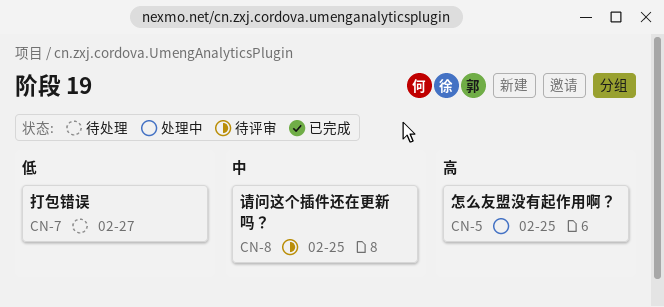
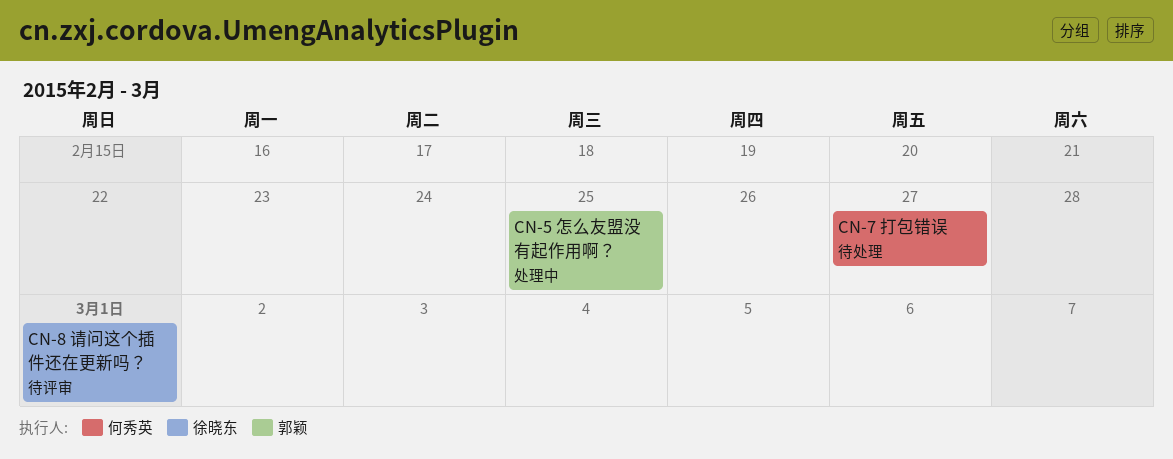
CN-8, due: Feb 25 -> Mar 1

